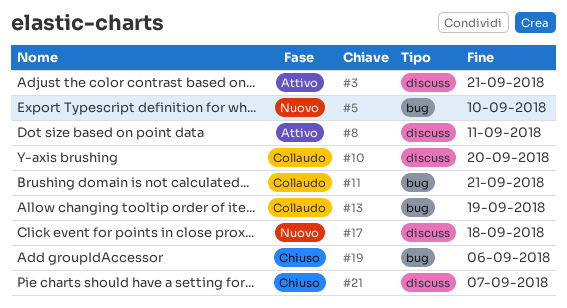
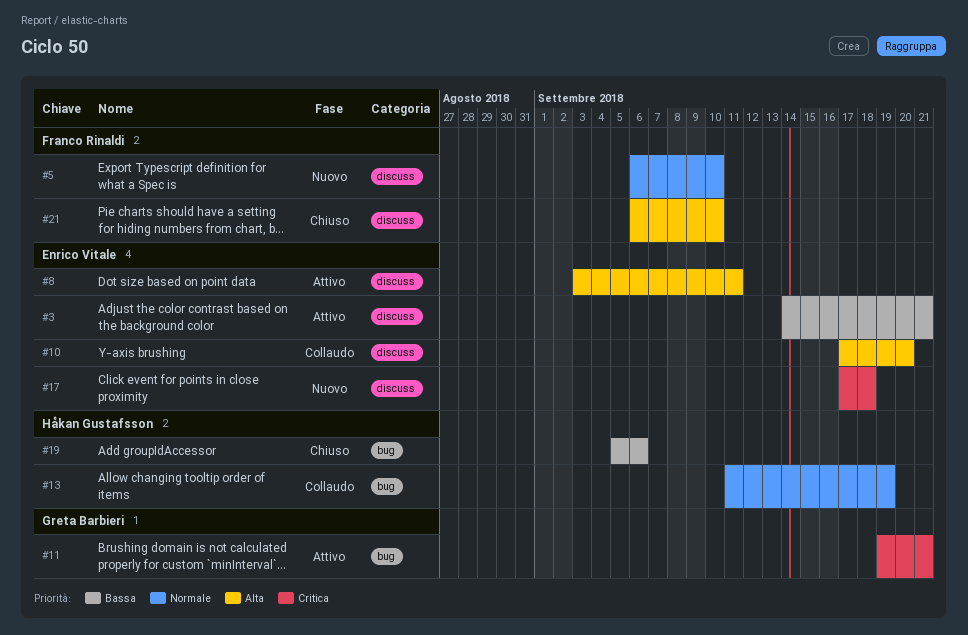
#5, label: bug -> discuss
#11, status: Collaudo -> Attivo
#21, due: Sep 7 -> Sep 10

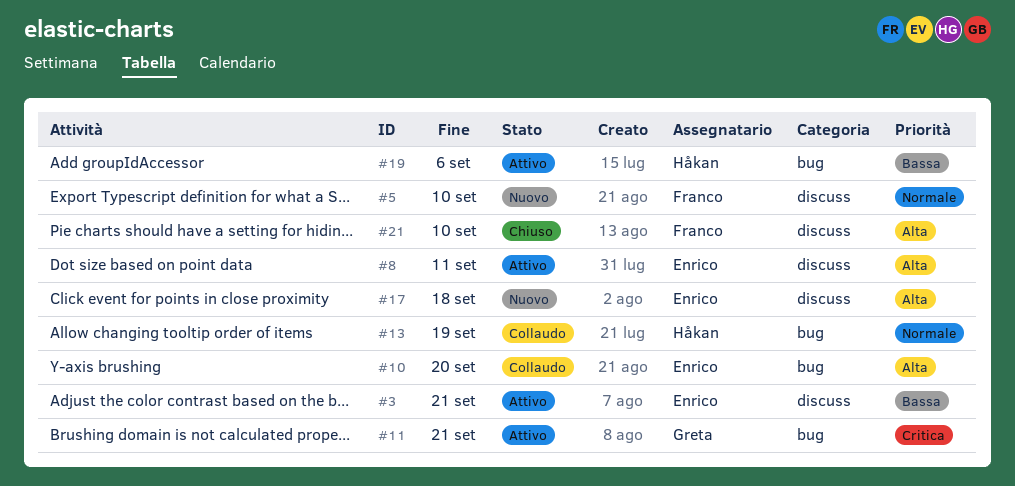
#10, label: discuss -> bug
#17, priority: Critica -> Alta
#19, status: Chiuso -> Attivo

